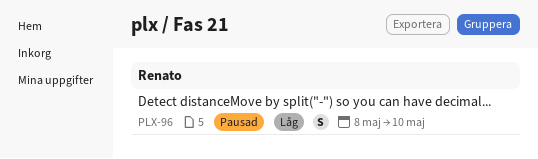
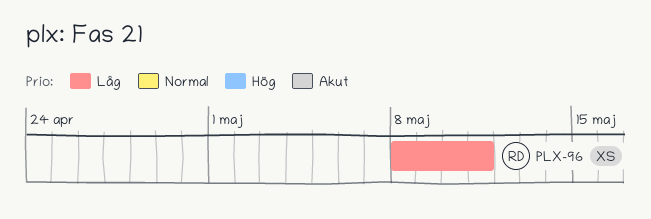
PLX-96, estimate: S -> XS
PLX-96, due: May 10 -> May 11

